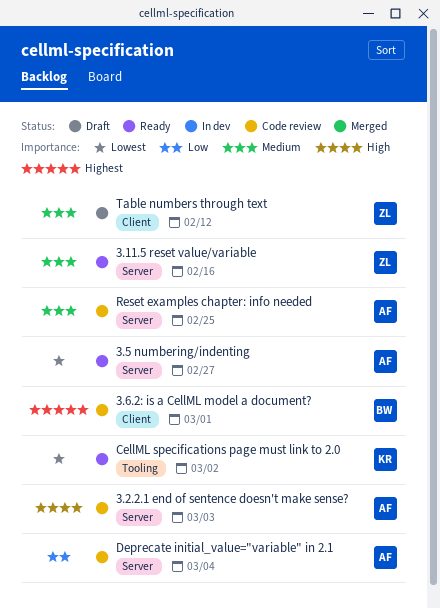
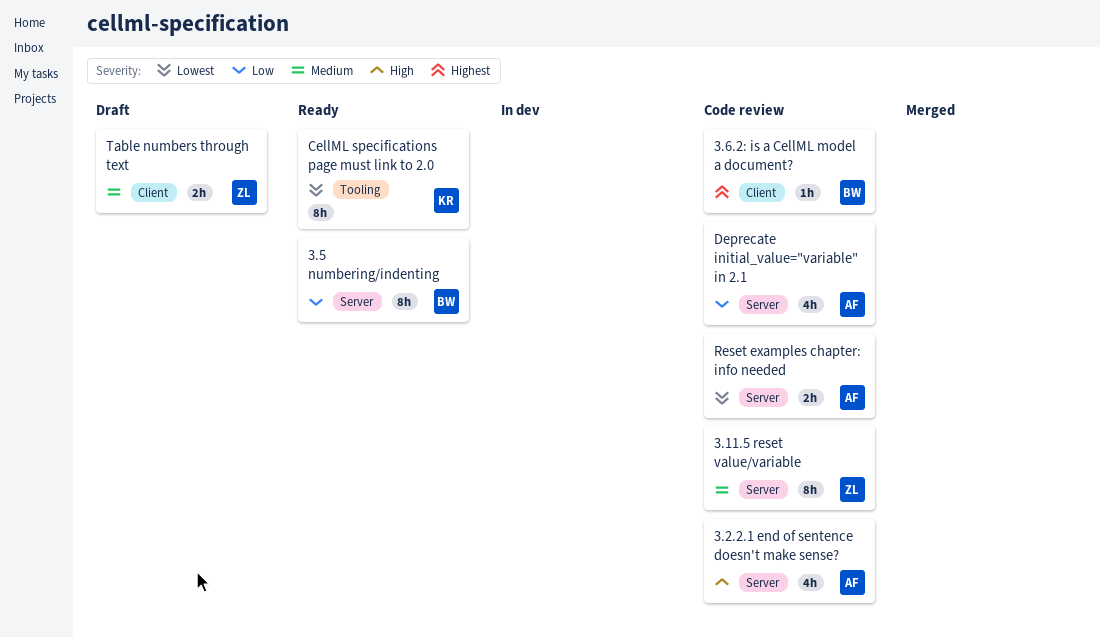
3.11.5 reset value/variable, status: Ready -> Code review
3.5 numbering/indenting, owner: AF -> BW
3.5 numbering/indenting, priority: Lowest -> Low
Reset examples chapter: info needed, priority: Medium -> Lowest

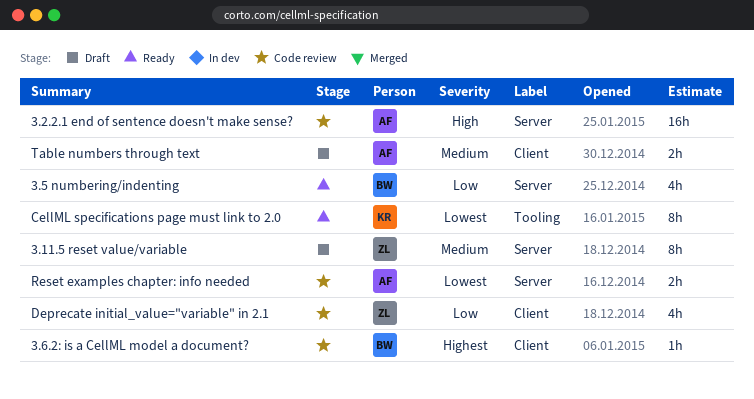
3.11.5 reset value/variable, status: Code review -> Draft
3.2.2.1 end of sentence doesn't make sense?, estimate: 4h -> 16h
3.5 numbering/indenting, estimate: 8h -> 4h
Deprecate initial_value="variable" in 2.1, owner: AF -> ZL
Deprecate initial_value="variable" in 2.1, label: Server -> Client
Table numbers through text, owner: ZL -> AF

